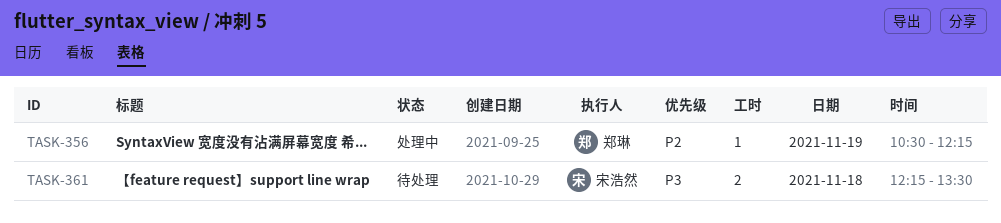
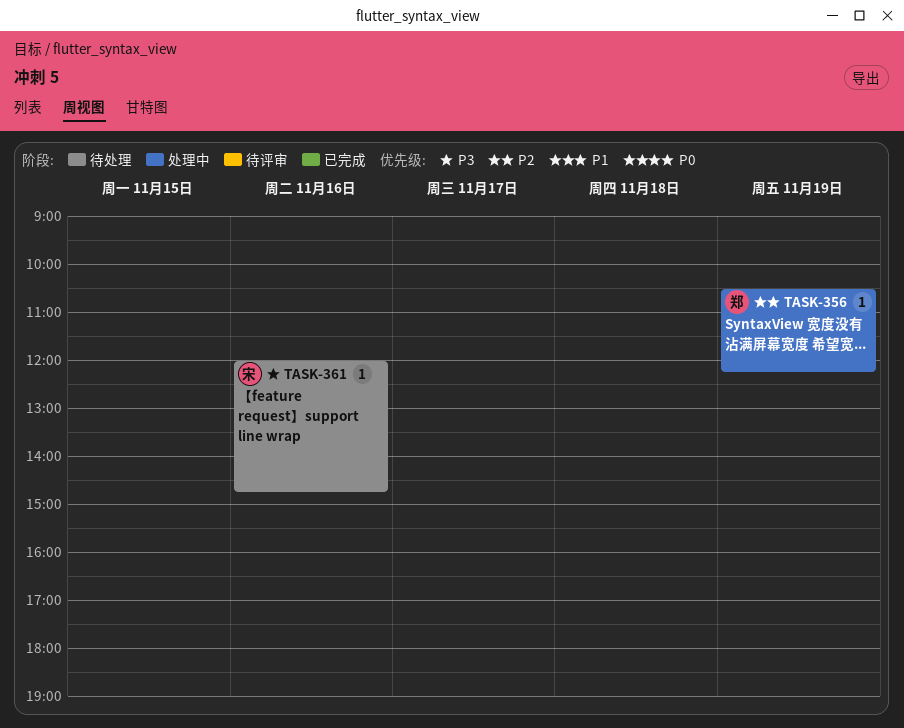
TASK-361, estimate: 2 -> 1
TASK-361, day: Nov 18 -> Nov 16
TASK-361, begins: 12:15 -> 12:00
TASK-361, ends: 13:30 -> 14:45

